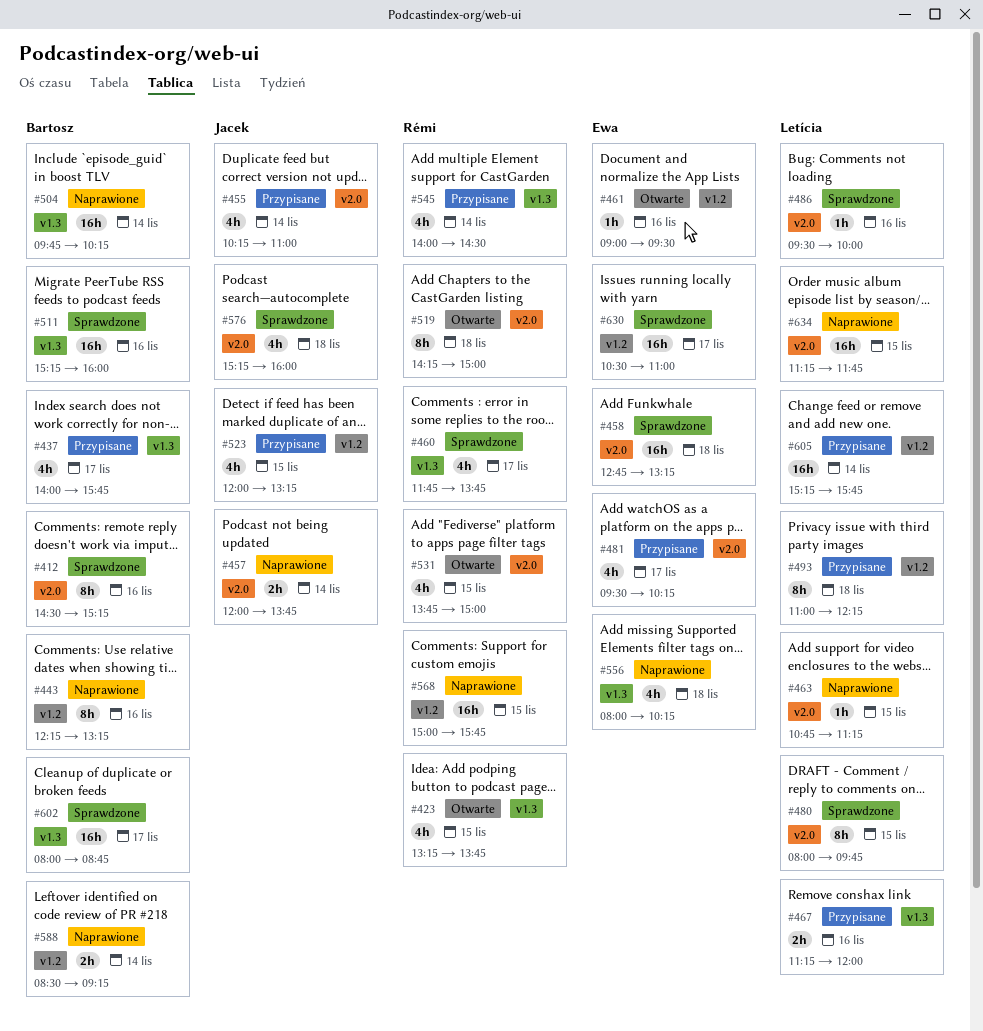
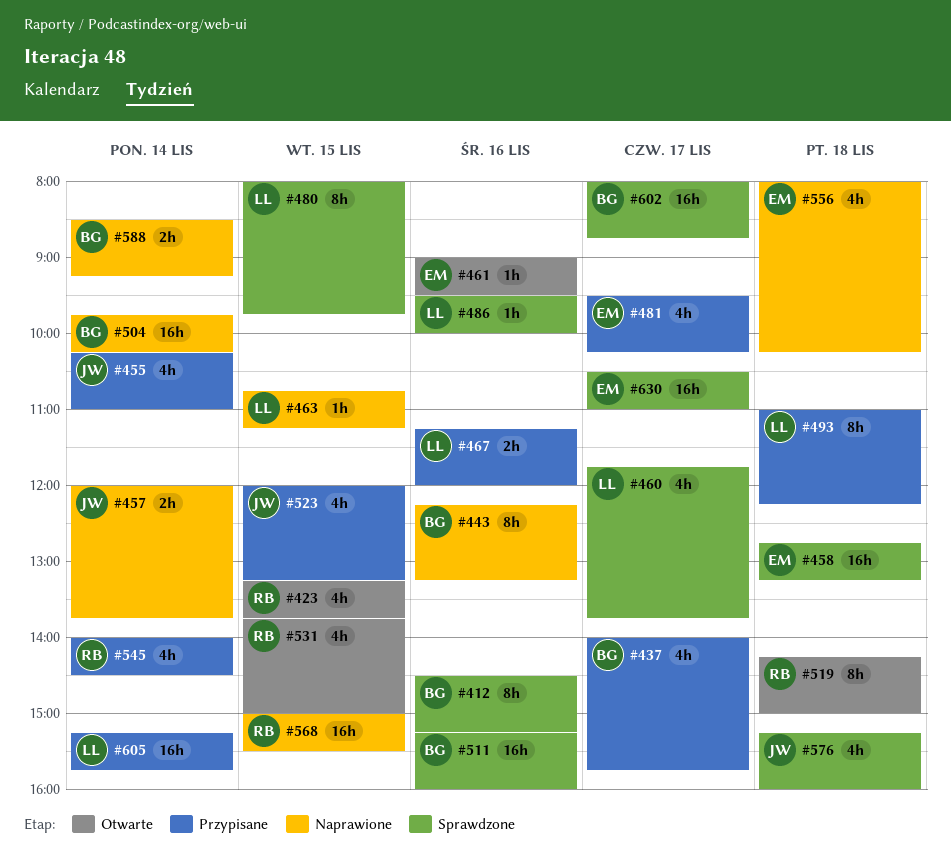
#460, owner: Rémi -> Letícia
#568, ends: 15:45 -> 15:30
#634: present -> none

